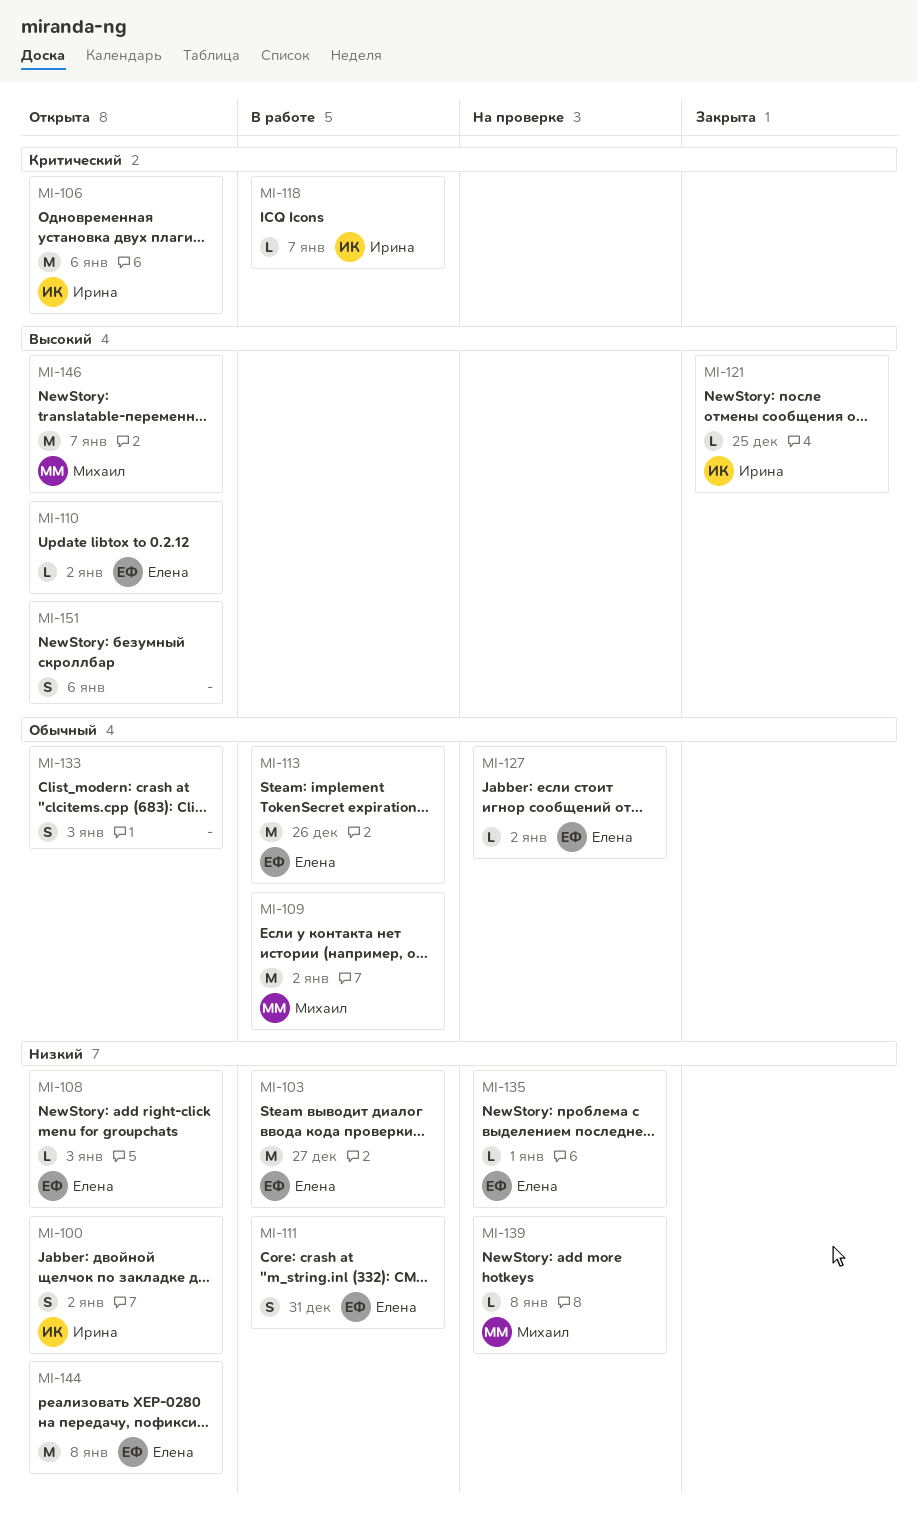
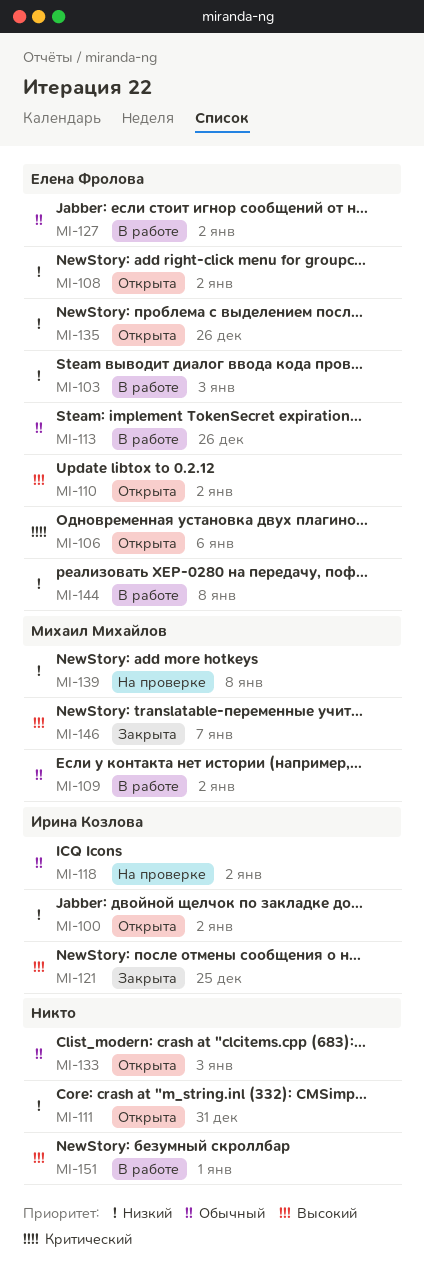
MI-103, due: Dec 27 -> Jan 3
MI-106, owner: Ирина Козлова -> Елена Фролова
MI-108, due: Jan 3 -> Jan 2
MI-111, status: В работе -> Открыта
MI-111, owner: Елена Фролова -> none
MI-118, status: В работе -> На проверке
MI-118, priority: Критический -> Обычный
MI-118, due: Jan 7 -> Jan 2
MI-127, status: На проверке -> В работе
MI-135, status: На проверке -> Открыта
MI-135, due: Jan 1 -> Dec 26
MI-144, status: Открыта -> В работе
MI-146, status: Открыта -> Закрыта
MI-151, status: Открыта -> В работе
MI-151, due: Jan 6 -> Jan 1

